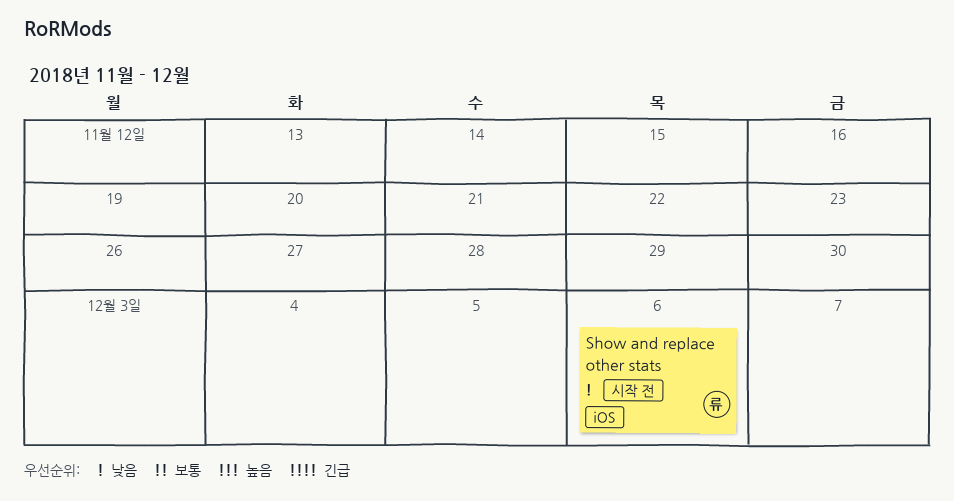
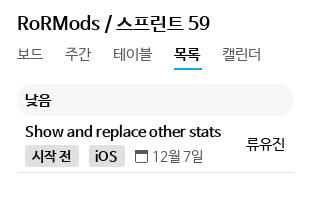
Show and replace other stats, due: Dec 6 -> Dec 7

